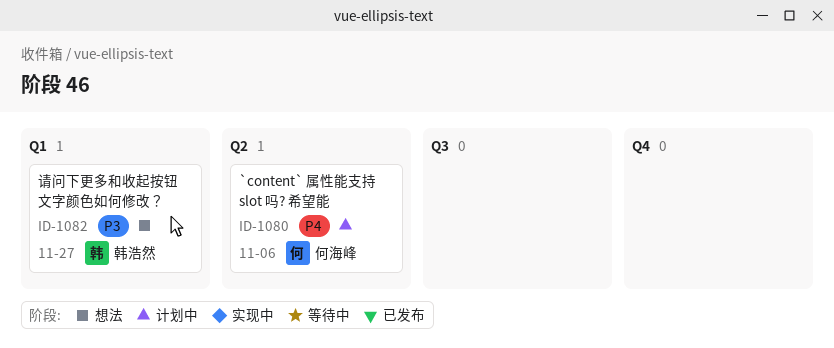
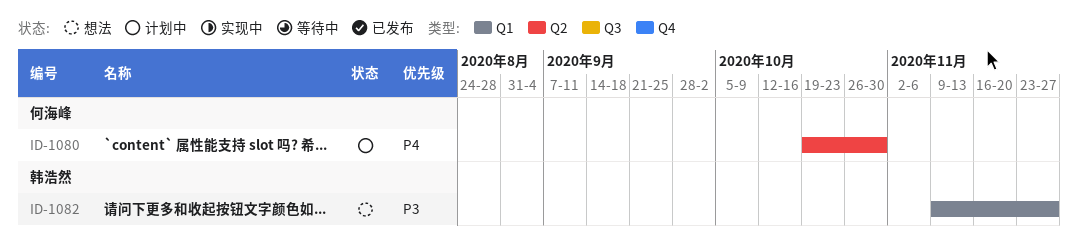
ID-1080, due: Nov 6 -> Oct 30

